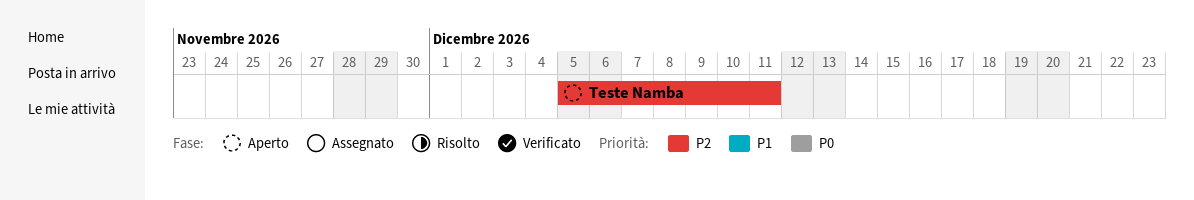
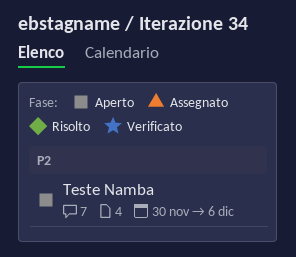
Teste Namba, start: Dec 5 -> Nov 30
Teste Namba, due: Dec 11 -> Dec 6

